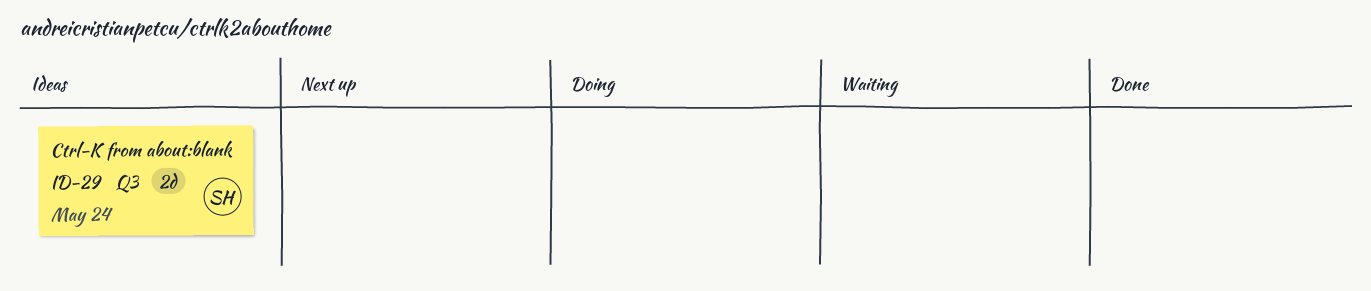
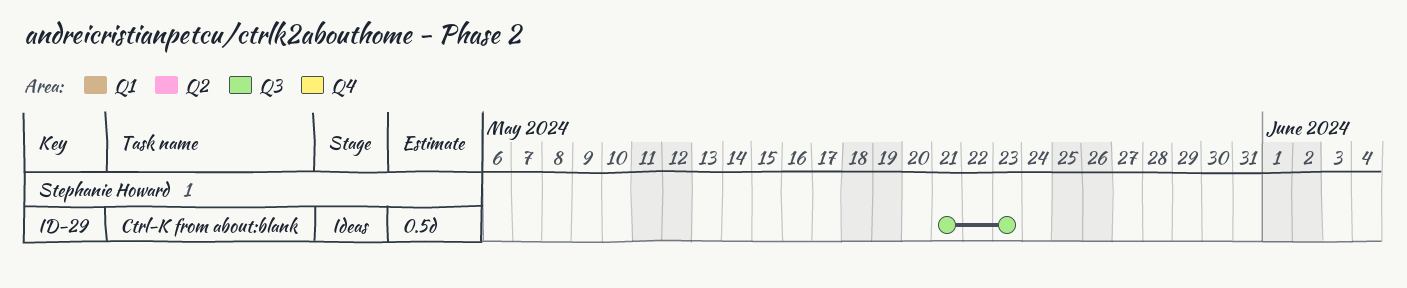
ID-29, estimate: 2d -> 0.5d
ID-29, due: May 24 -> May 23

